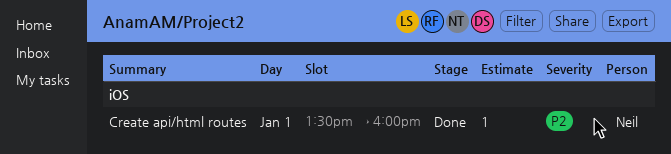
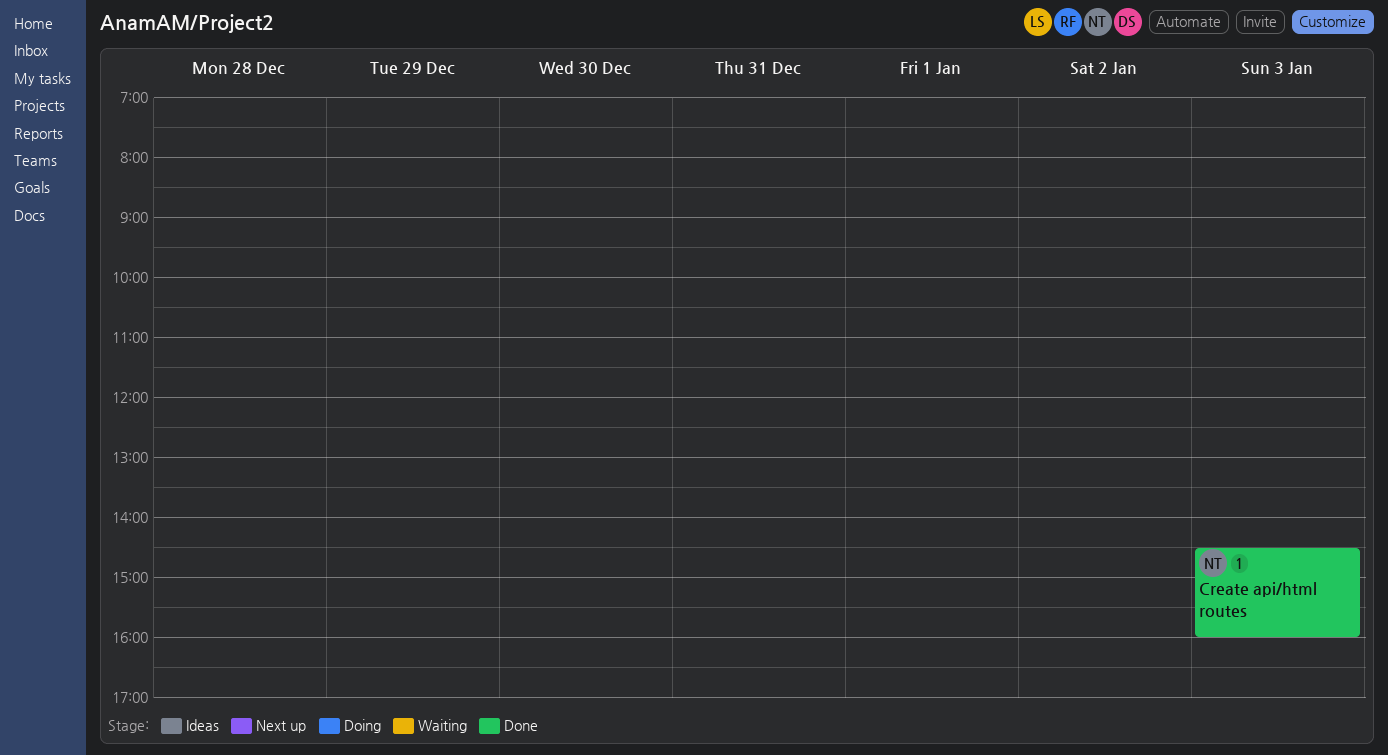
Create api/html routes, day: Jan 1 -> Jan 3
Create api/html routes, begins: 13:30 -> 14:30

